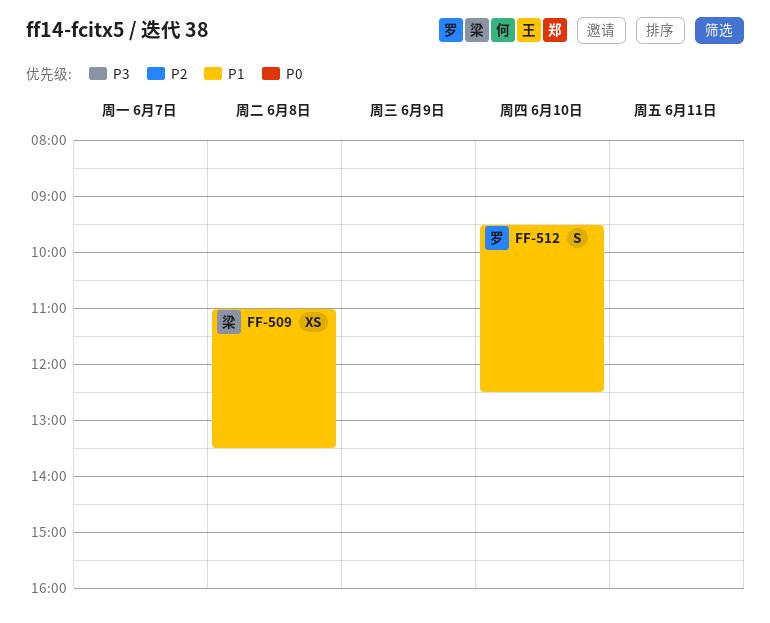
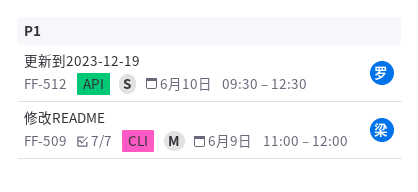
FF-509, estimate: XS -> M
FF-509, day: Jun 8 -> Jun 9
FF-509, ends: 13:30 -> 12:00

